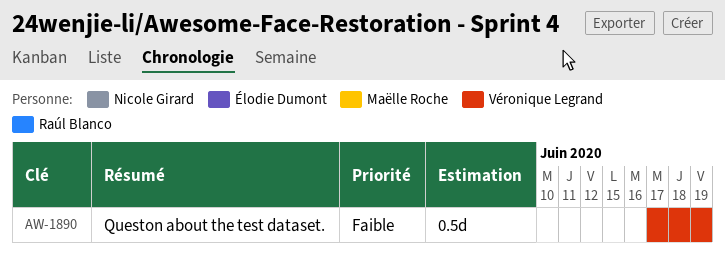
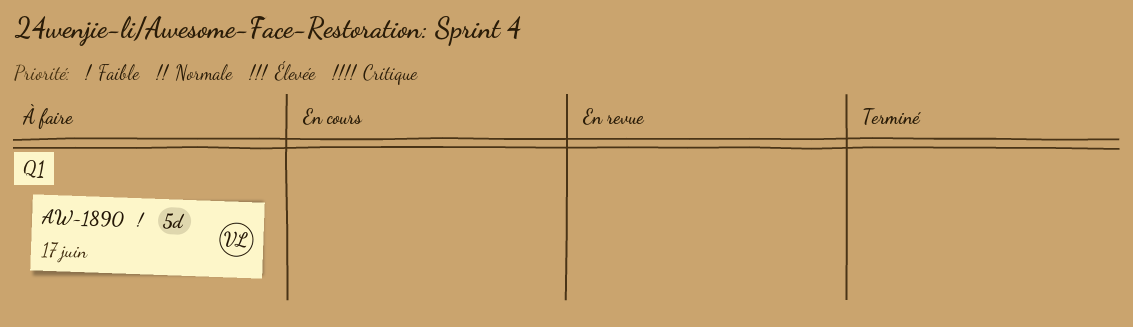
AW-1890, estimate: 0.5d -> 5d
AW-1890, due: Jun 19 -> Jun 17

